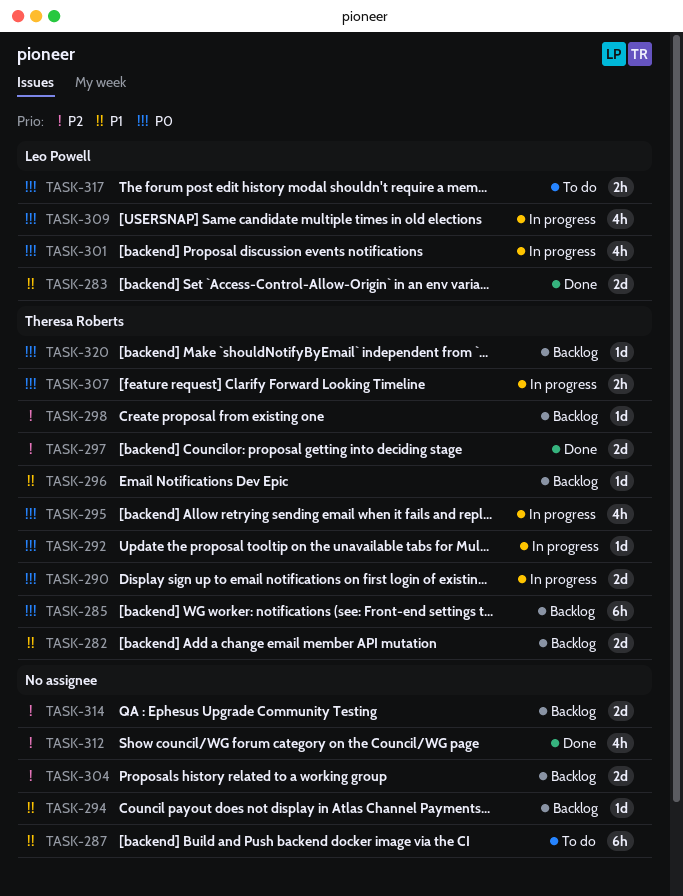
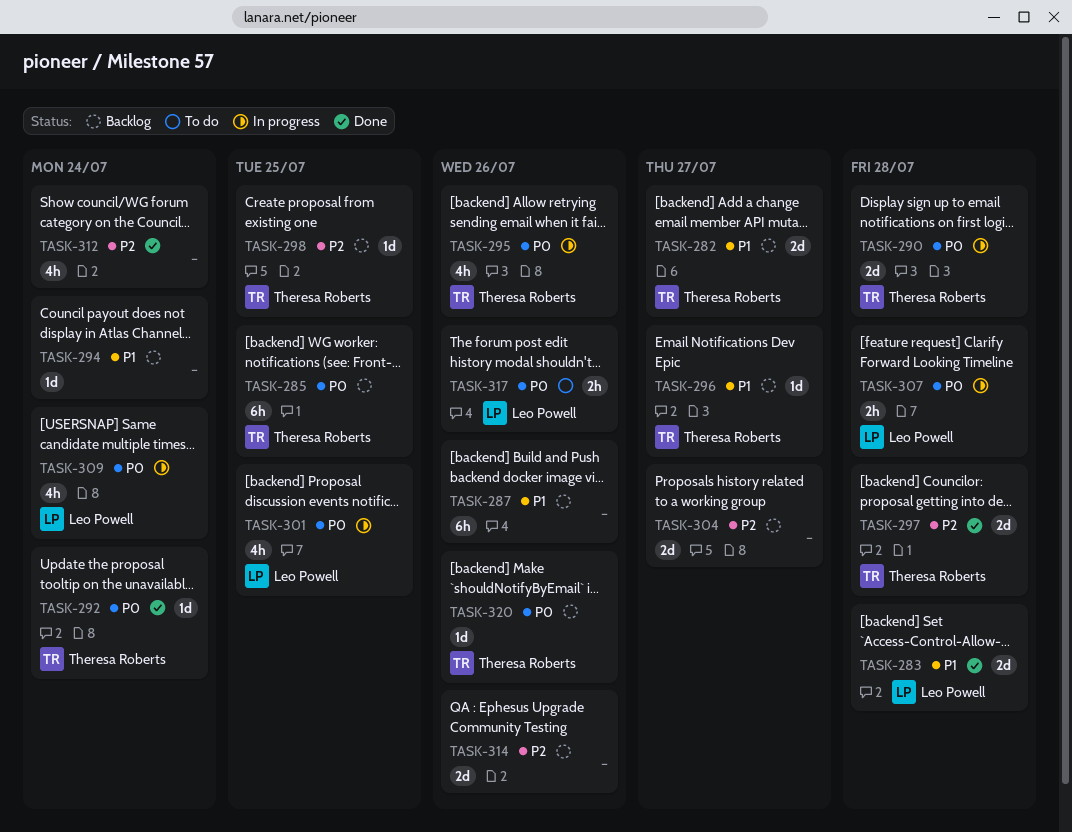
TASK-287, status: To do -> Backlog
TASK-292, status: In progress -> Done
TASK-307, owner: Theresa Roberts -> Leo Powell

